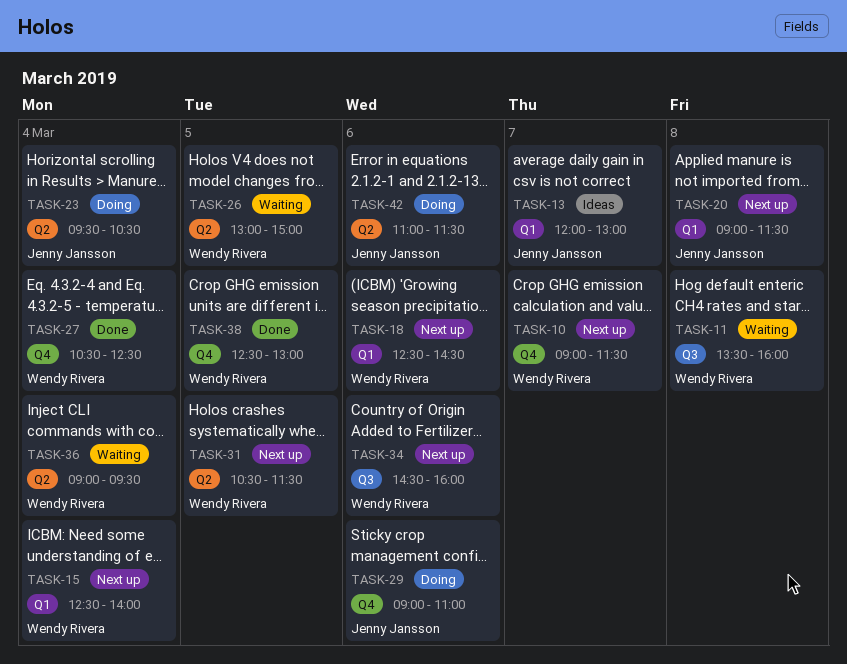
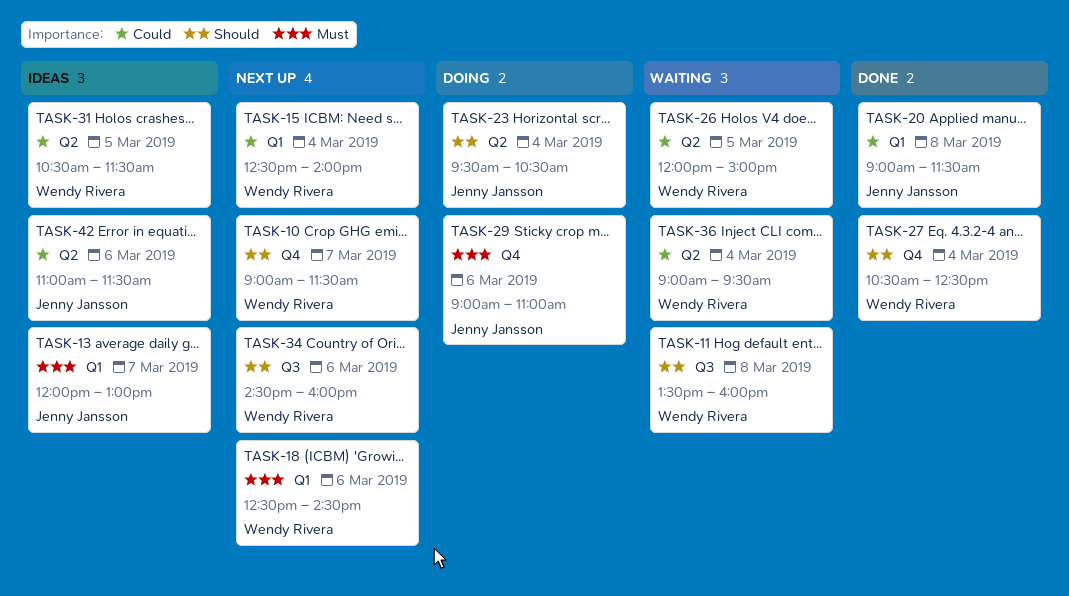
TASK-20, status: Next up -> Done
TASK-26, begins: 13:00 -> 12:00
TASK-31, status: Next up -> Ideas
TASK-38: present -> none
TASK-42, status: Doing -> Ideas

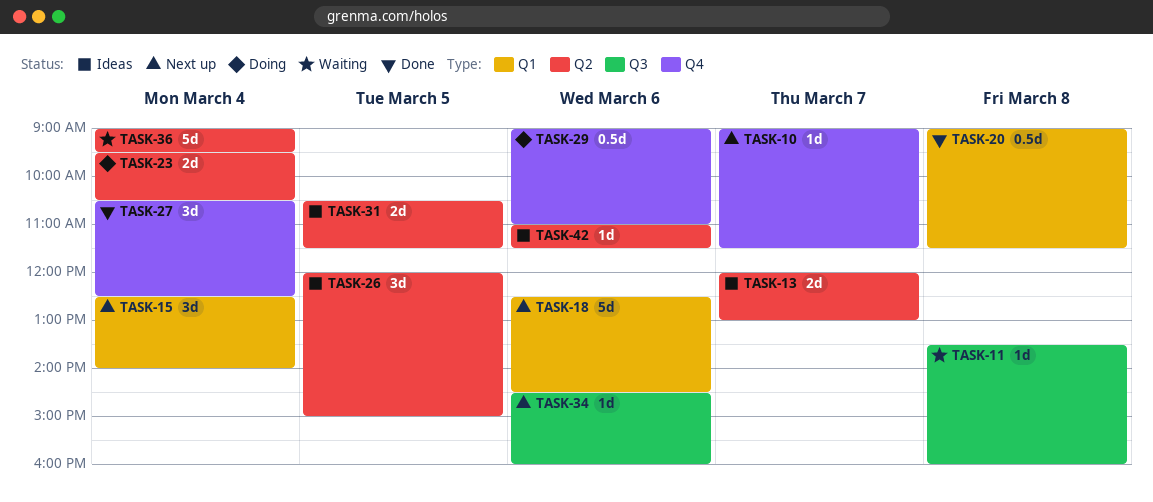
TASK-13, label: Q1 -> Q2
TASK-26, status: Waiting -> Ideas

